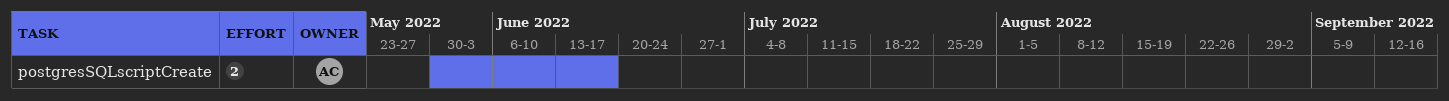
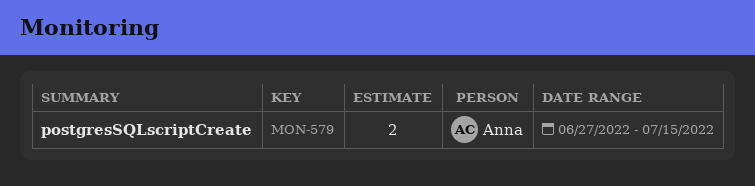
postgresSQLscriptCreate, start: May 30 -> Jun 27
postgresSQLscriptCreate, due: Jun 17 -> Jul 15

